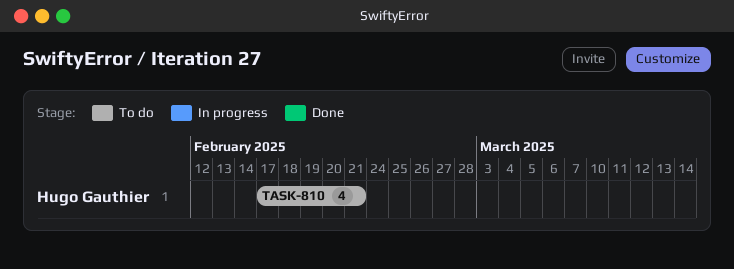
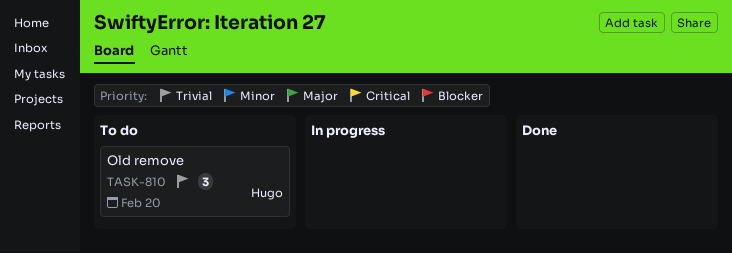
TASK-810, estimate: 4 -> 3
TASK-810, due: Feb 21 -> Feb 20

